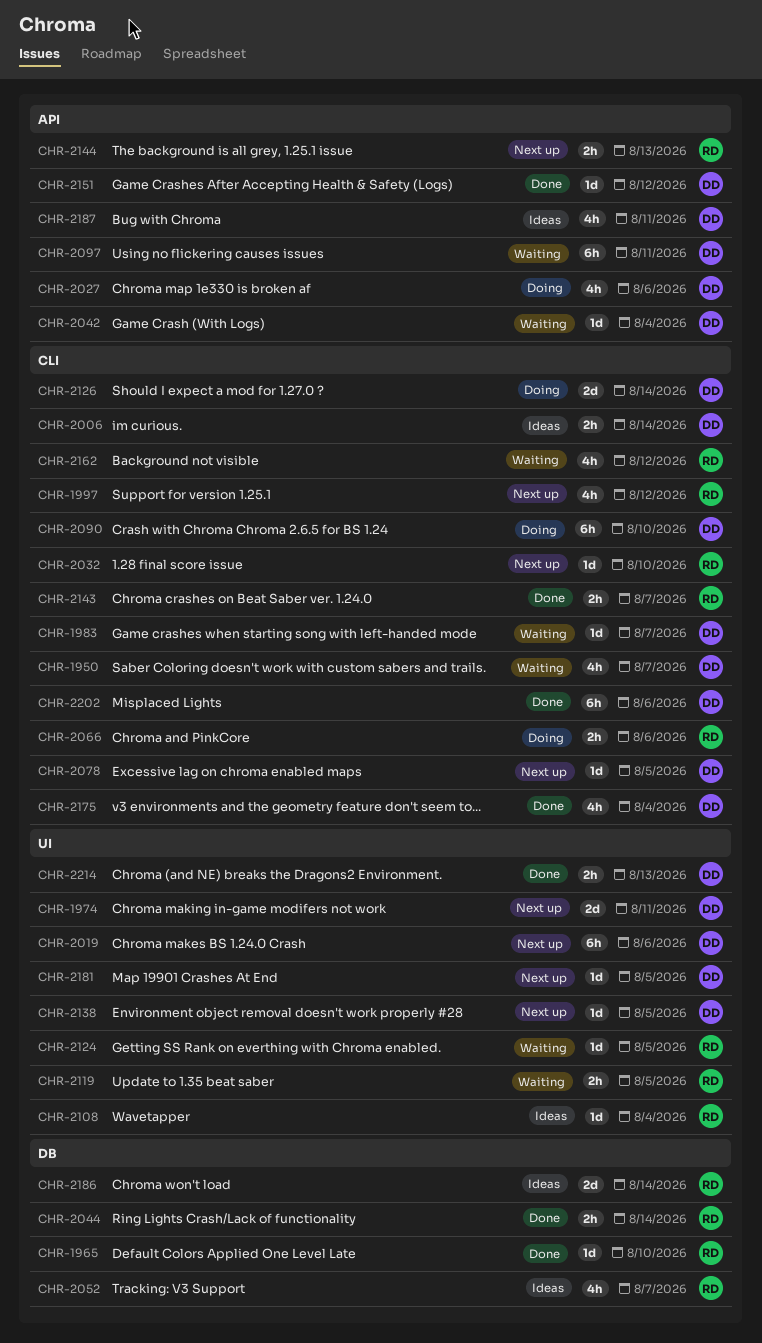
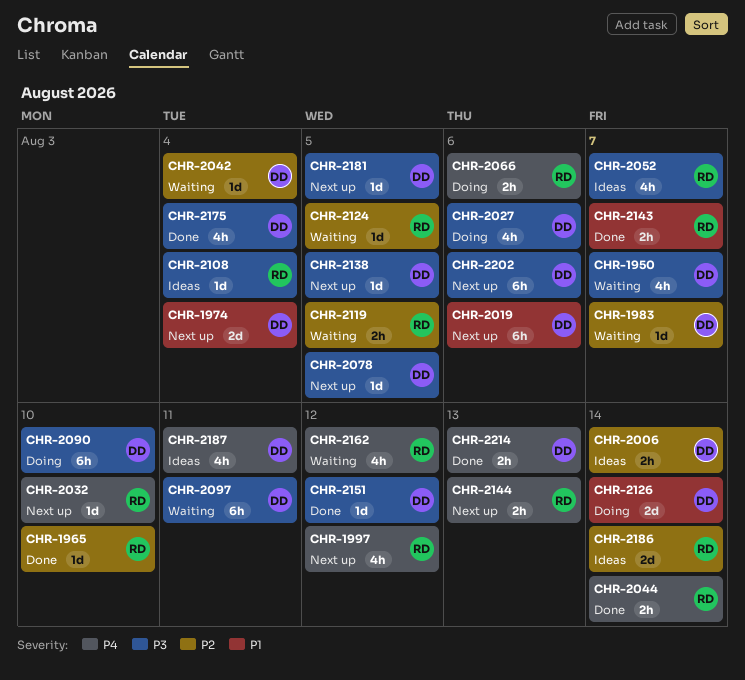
CHR-1974, due: Aug 11 -> Aug 4
CHR-2202, status: Done -> Next up

